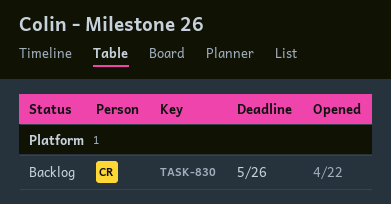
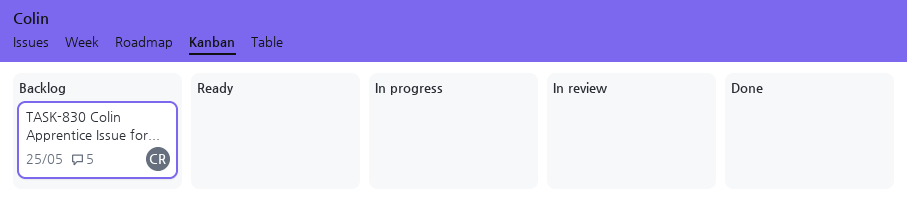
TASK-830, due: May 26 -> May 25

